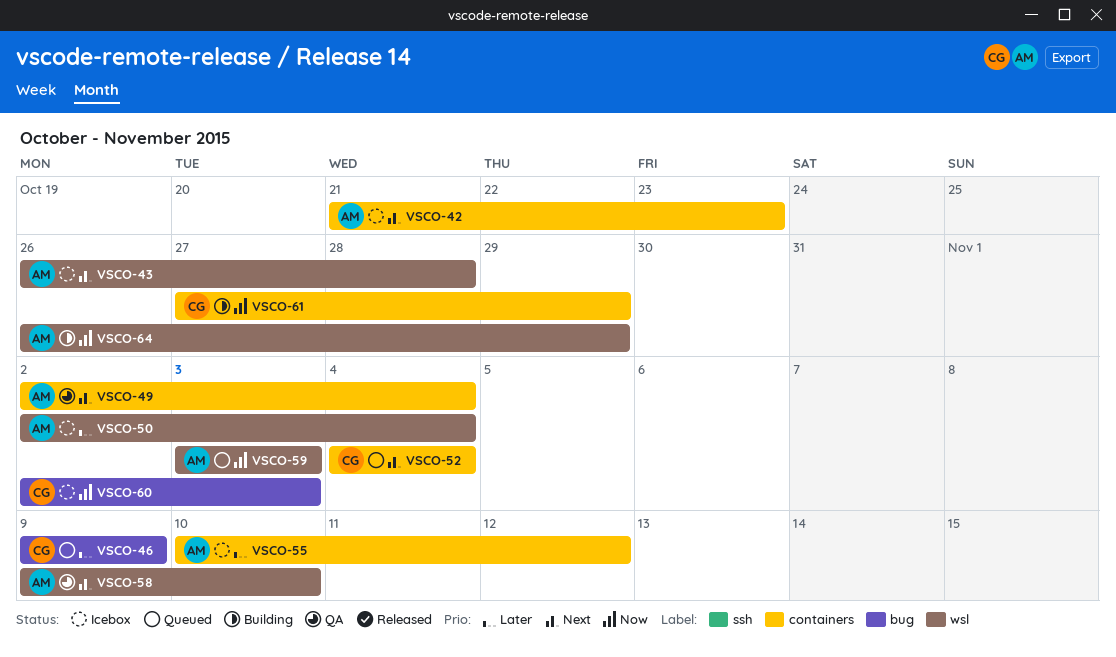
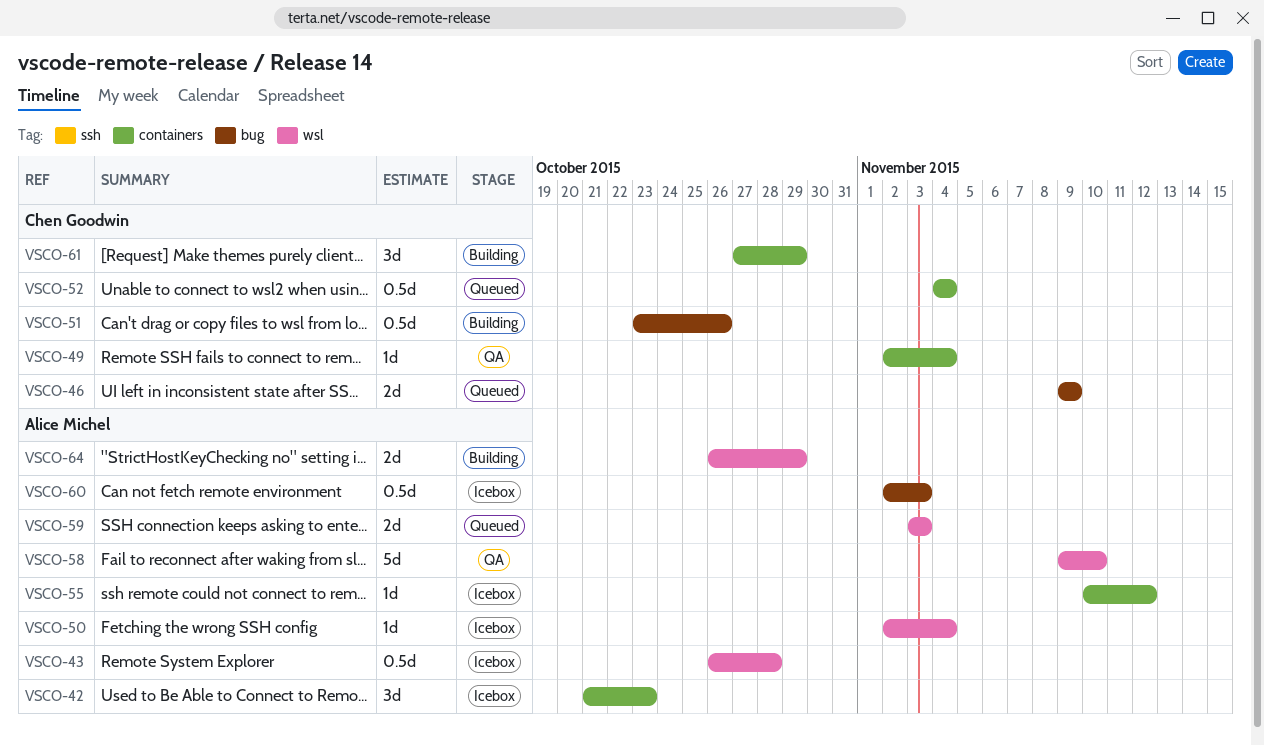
VSCO-49, owner: Alice Michel -> Chen Goodwin
VSCO-51: none -> present
VSCO-60, owner: Chen Goodwin -> Alice Michel

